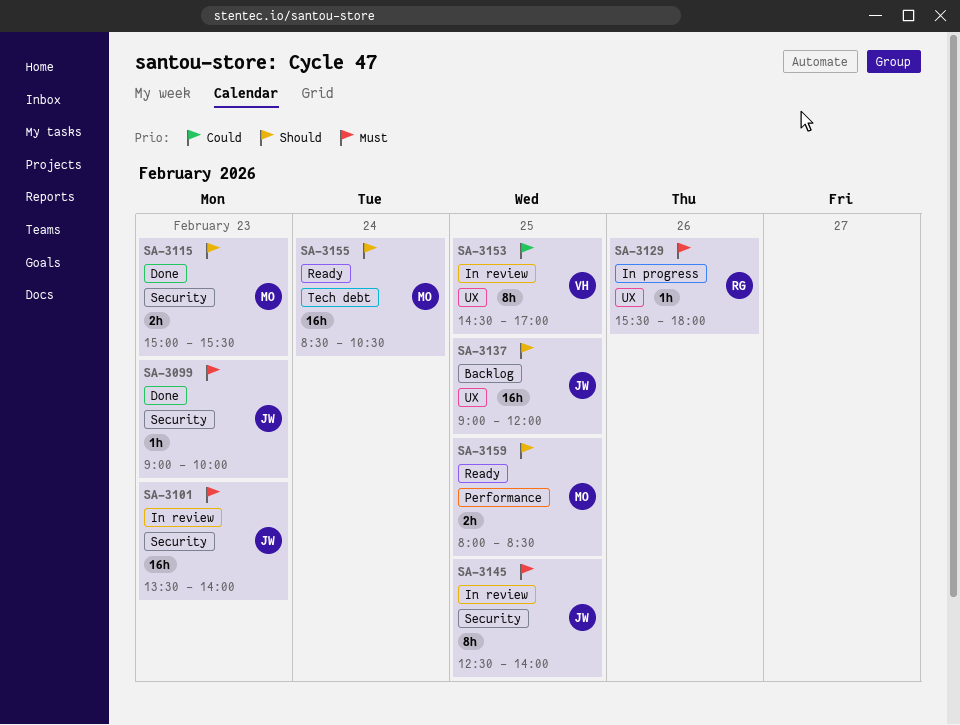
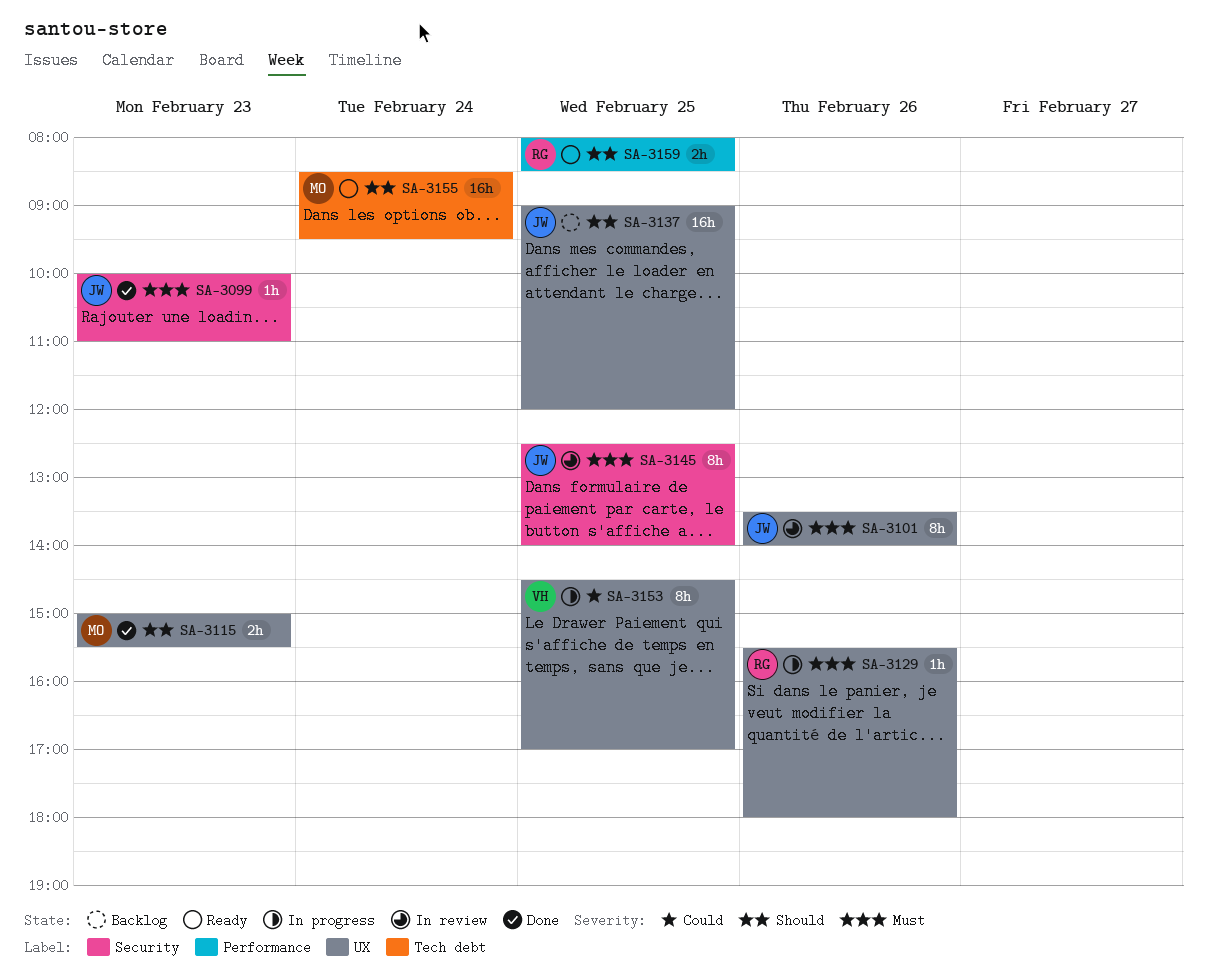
SA-3099, begins: 09:00 -> 10:00
SA-3099, ends: 10:00 -> 11:00
SA-3101, label: Security -> UX
SA-3101, estimate: 16h -> 8h
SA-3101, day: Feb 23 -> Feb 26
SA-3115, label: Security -> UX
SA-3153, status: In review -> In progress
SA-3155, ends: 10:30 -> 09:30
SA-3159, owner: MO -> RG

